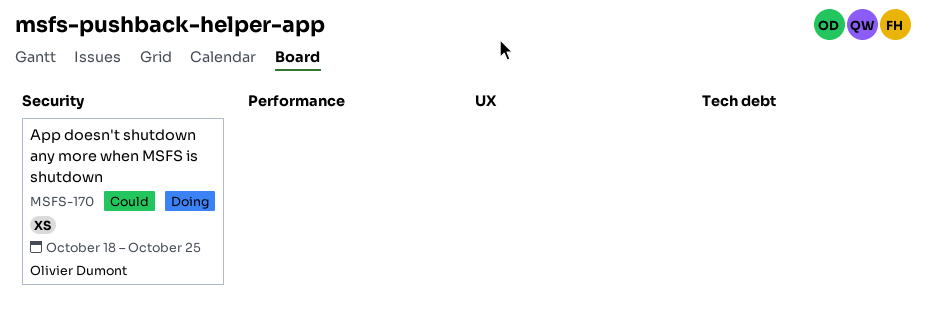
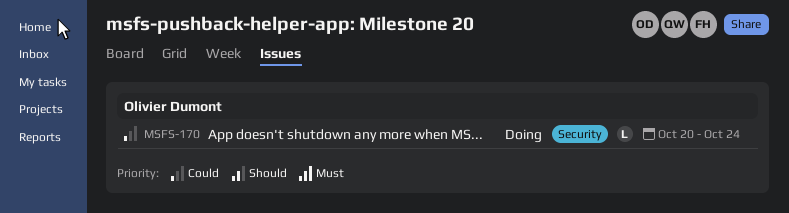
MSFS-170, estimate: XS -> L
MSFS-170, start: Oct 18 -> Oct 20
MSFS-170, due: Oct 25 -> Oct 24

